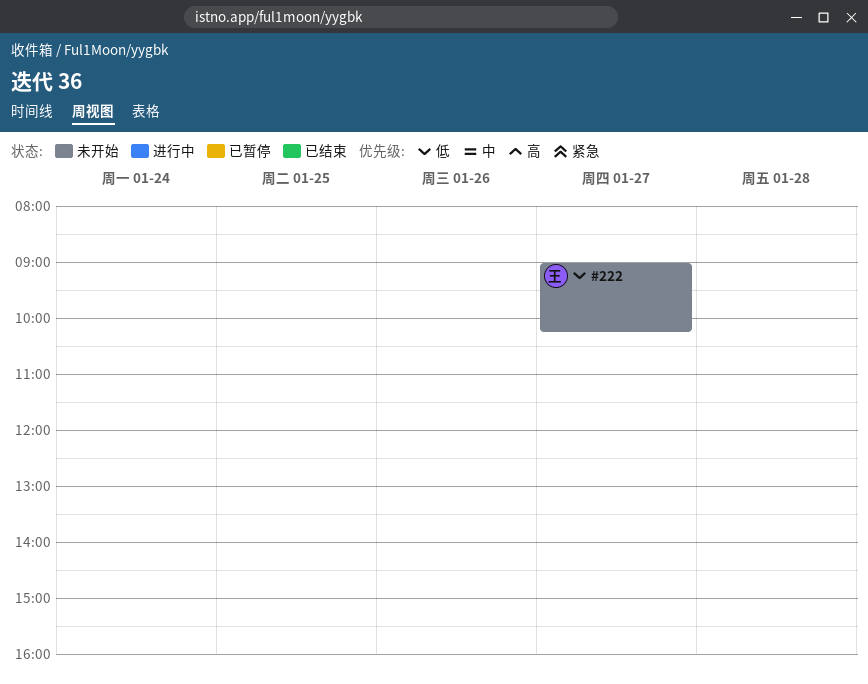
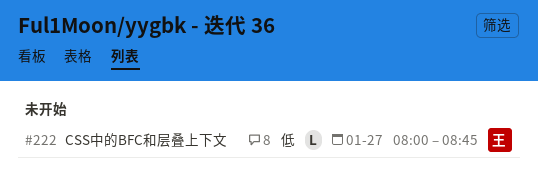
#222, begins: 09:00 -> 08:00
#222, ends: 10:15 -> 08:45

